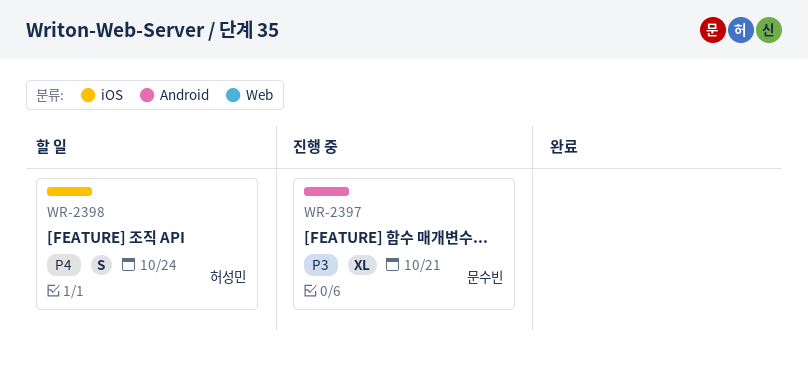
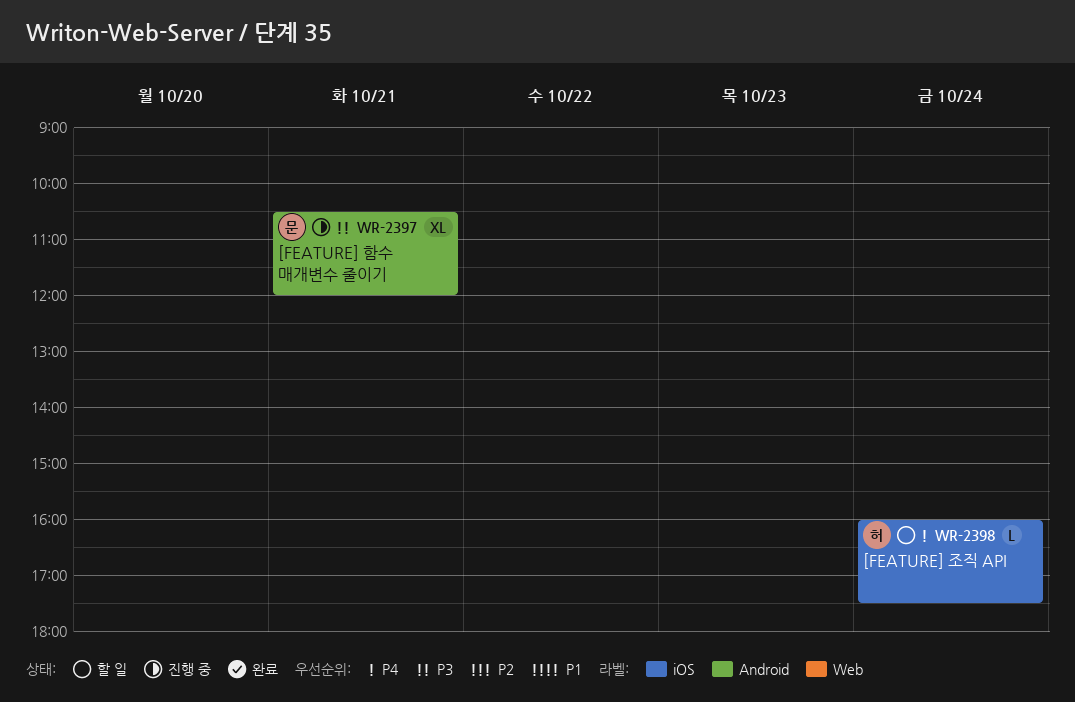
WR-2398, estimate: S -> L

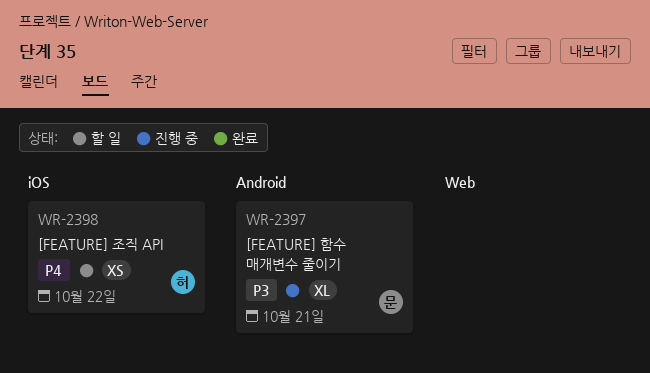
WR-2398, estimate: L -> XS
WR-2398, day: Oct 24 -> Oct 22

